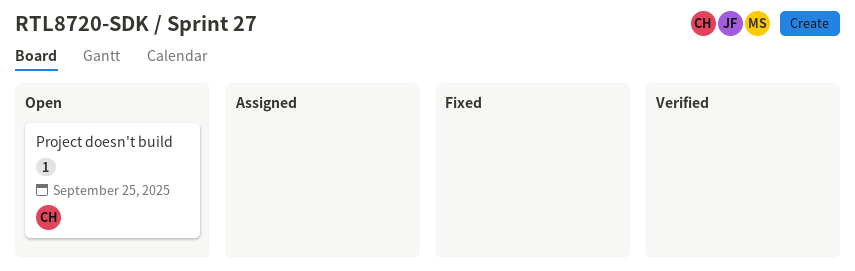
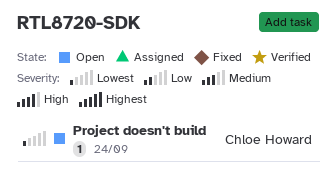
Project doesn't build, due: Sep 25 -> Sep 24

